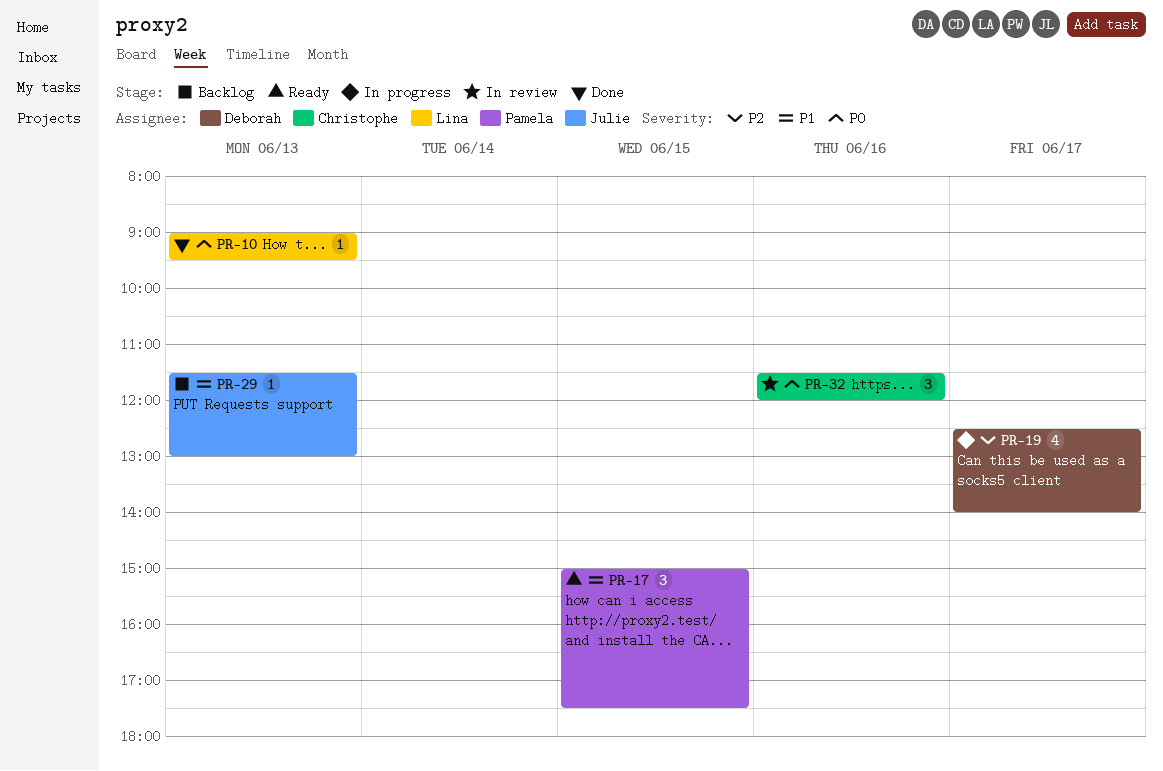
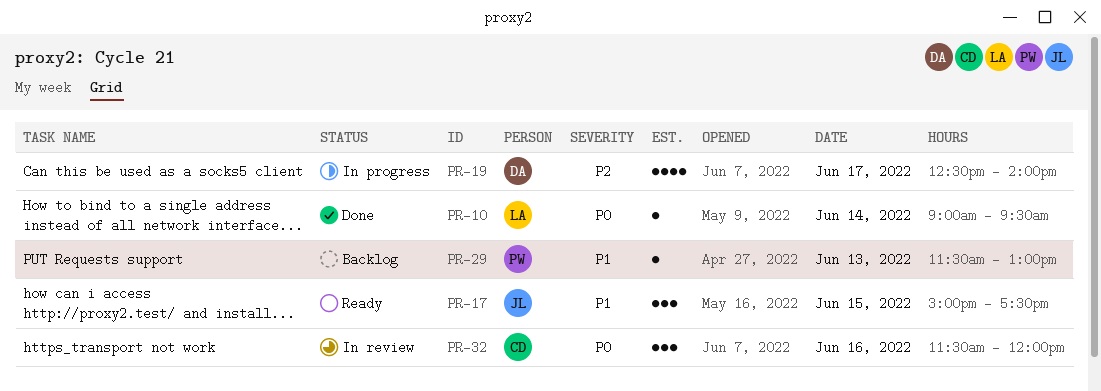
PR-10, day: Jun 13 -> Jun 14
PR-17, owner: Pamela -> Julie
PR-29, owner: Julie -> Pamela

